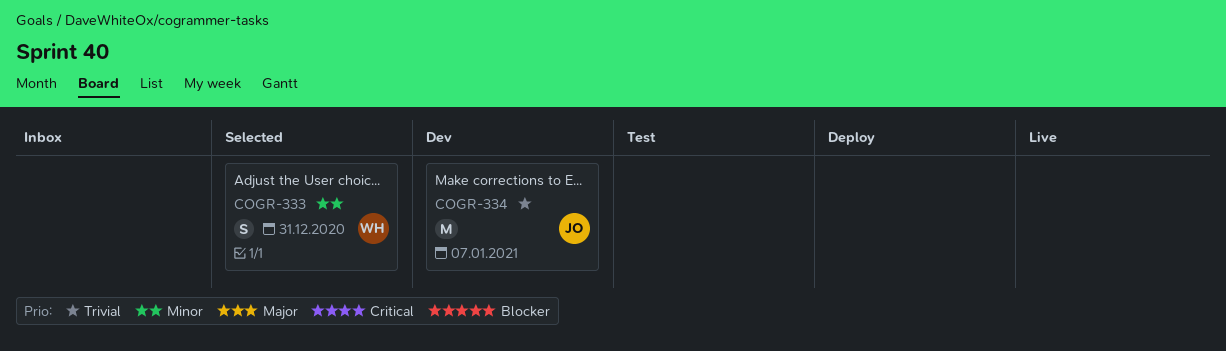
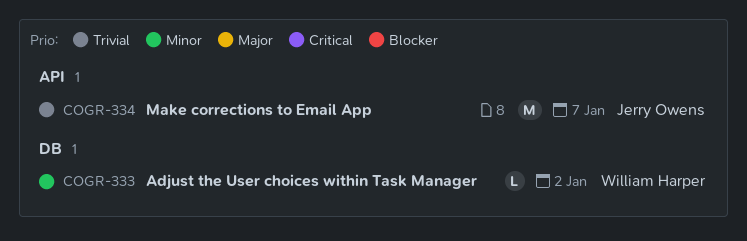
COGR-333, estimate: S -> L
COGR-333, due: Dec 31 -> Jan 2

